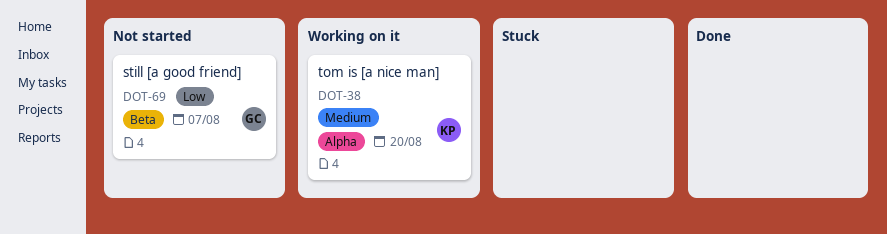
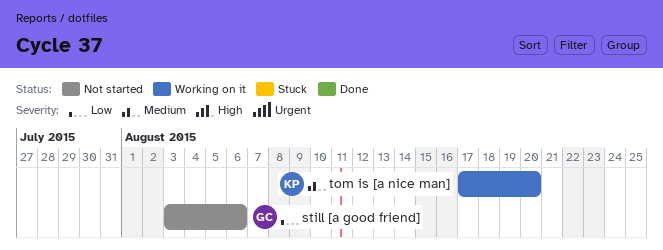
still [a good friend], due: Aug 7 -> Aug 6

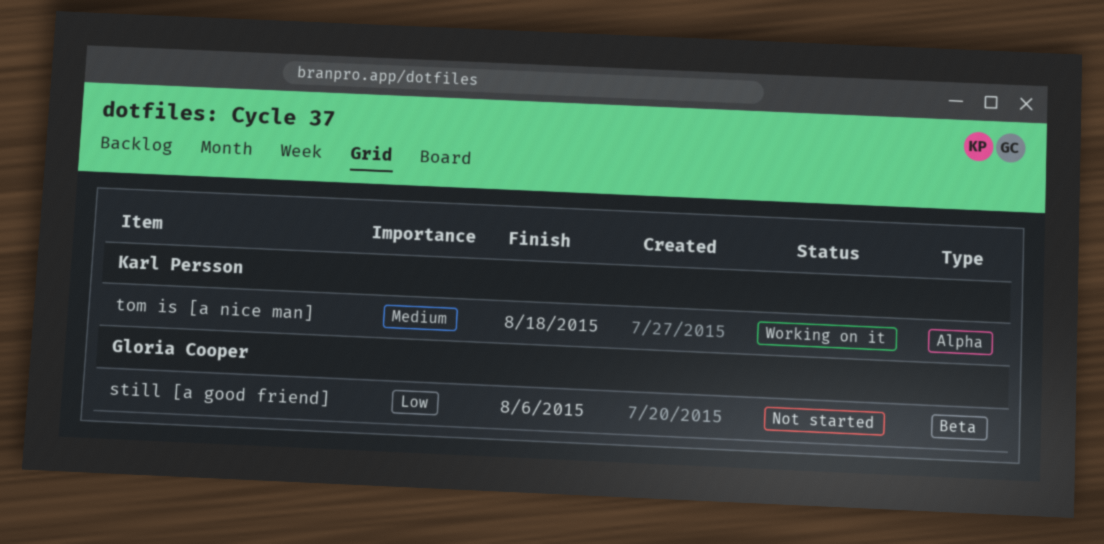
tom is [a nice man], due: Aug 20 -> Aug 18

